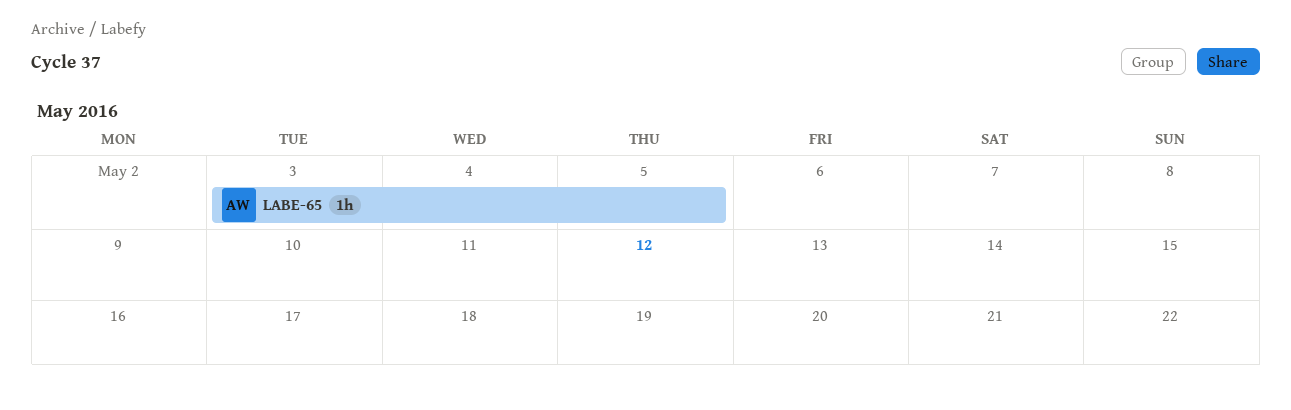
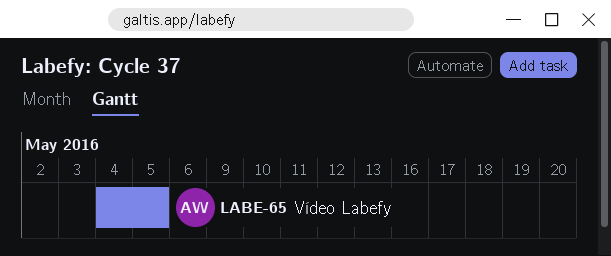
LABE-65, start: May 3 -> May 4

